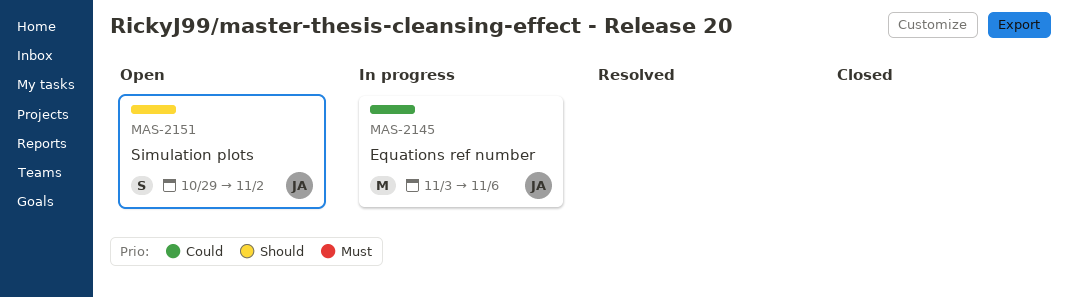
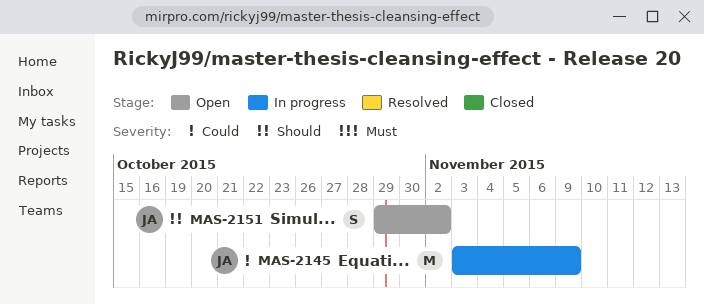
MAS-2145, due: Nov 6 -> Nov 9

